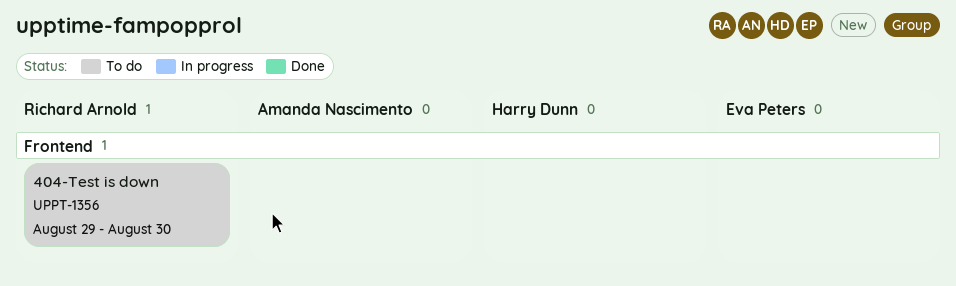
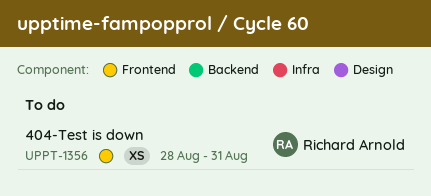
UPPT-1356, start: Aug 29 -> Aug 28
UPPT-1356, due: Aug 30 -> Aug 31

